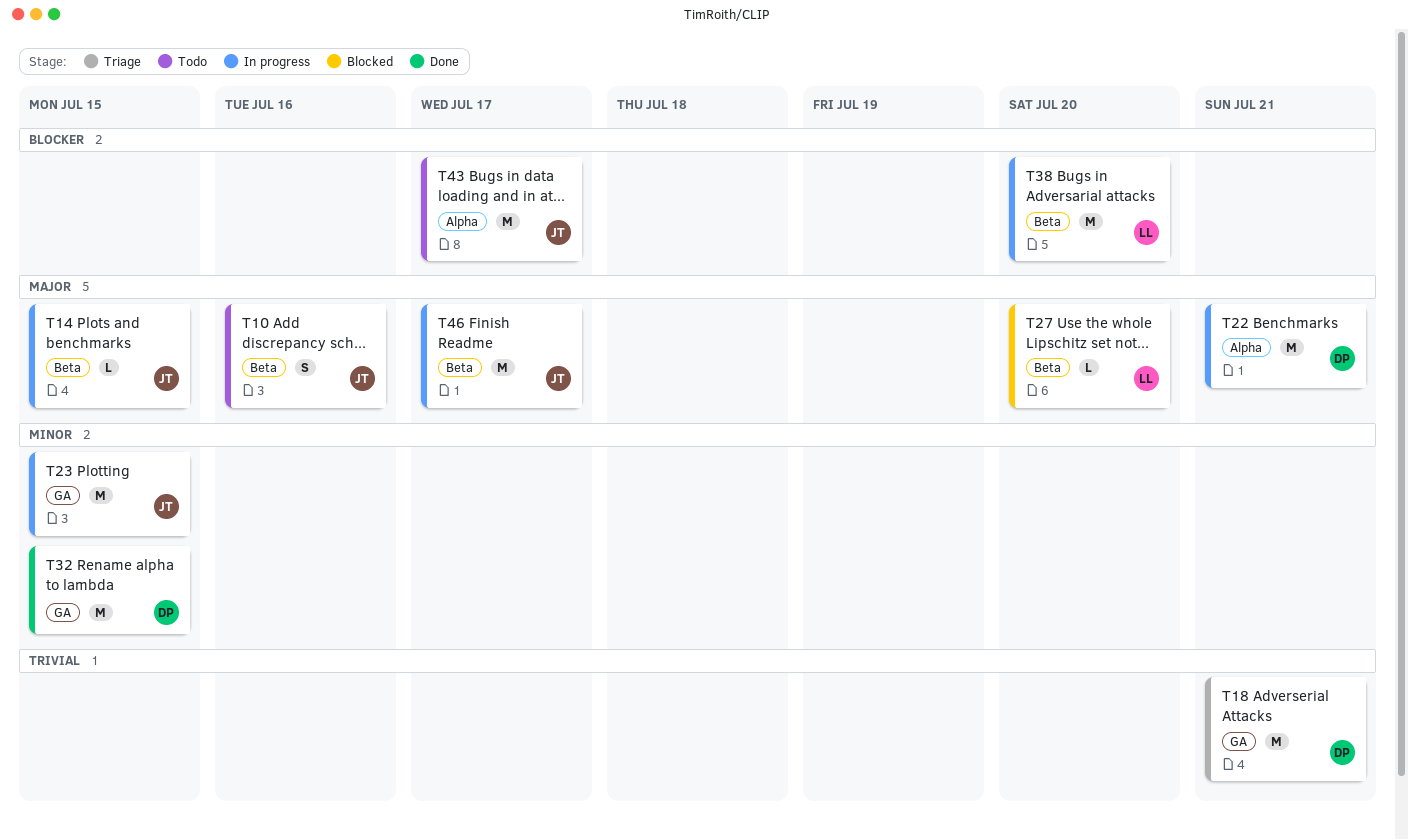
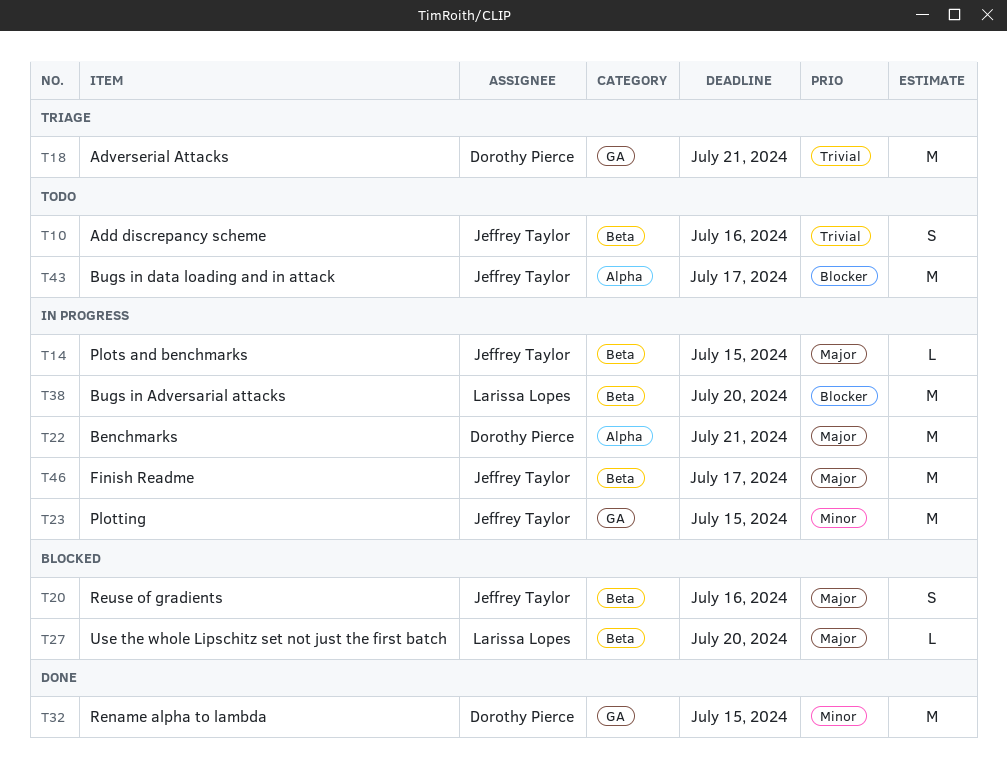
T10, priority: Major -> Trivial
T20: none -> present

